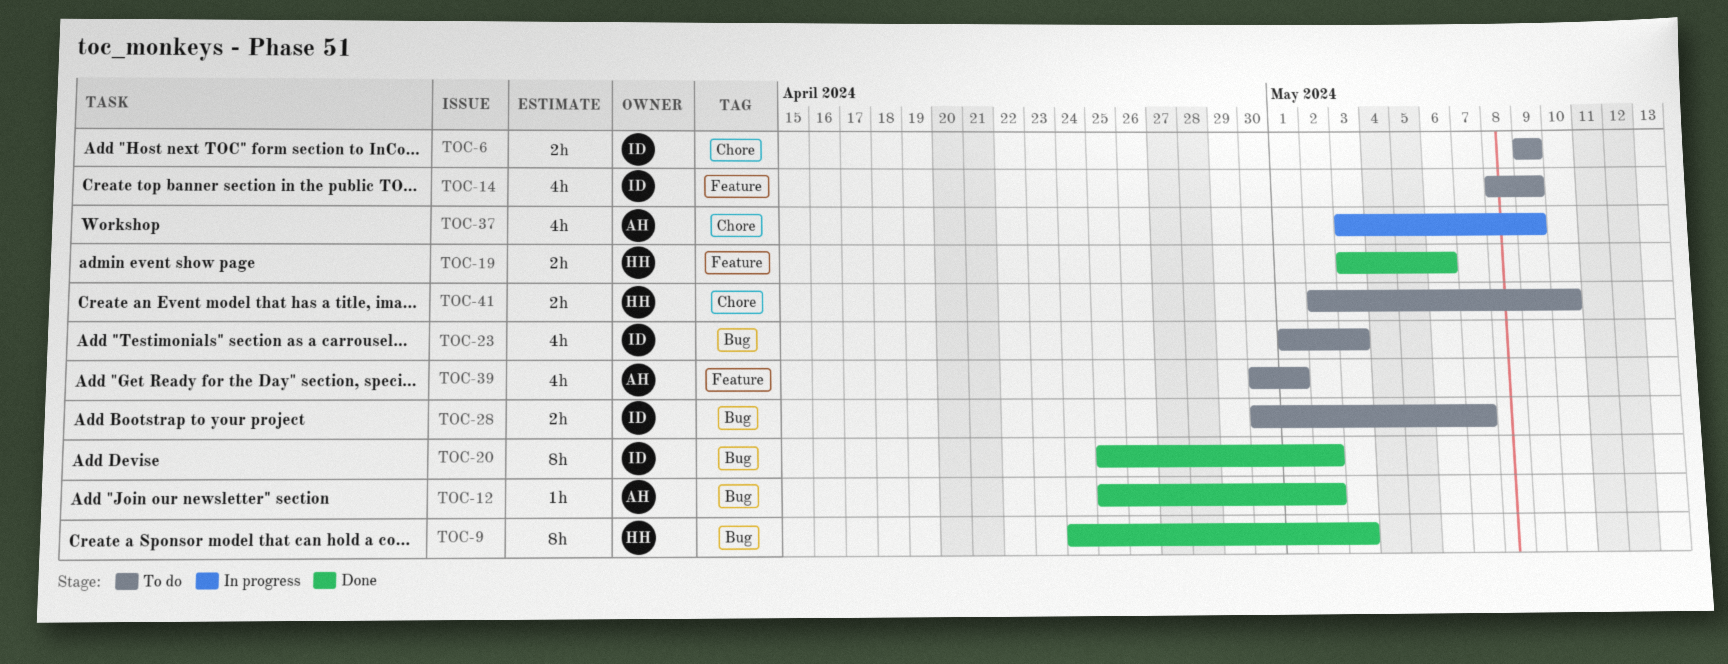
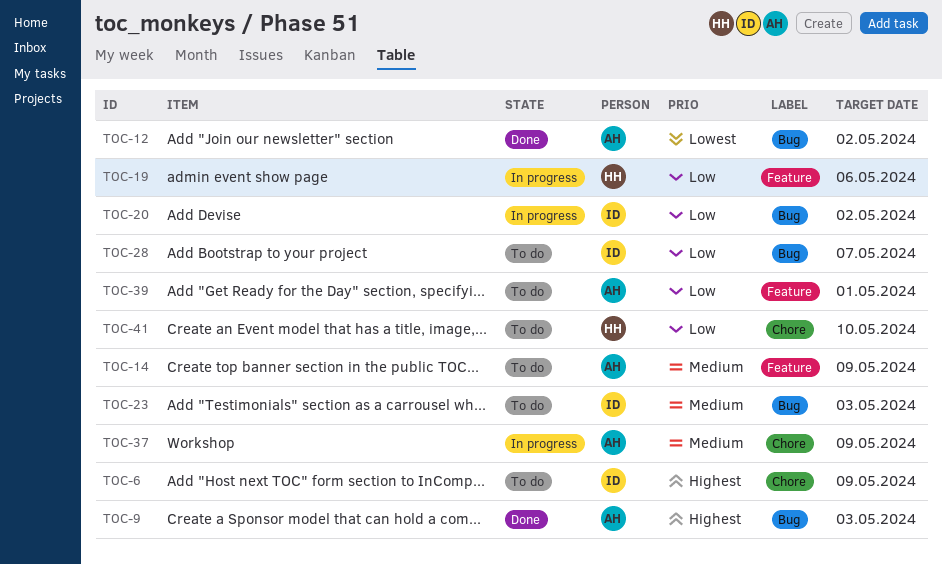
TOC-9, owner: HH -> AH
TOC-14, owner: ID -> AH
TOC-19, status: Done -> In progress
TOC-20, status: Done -> In progress

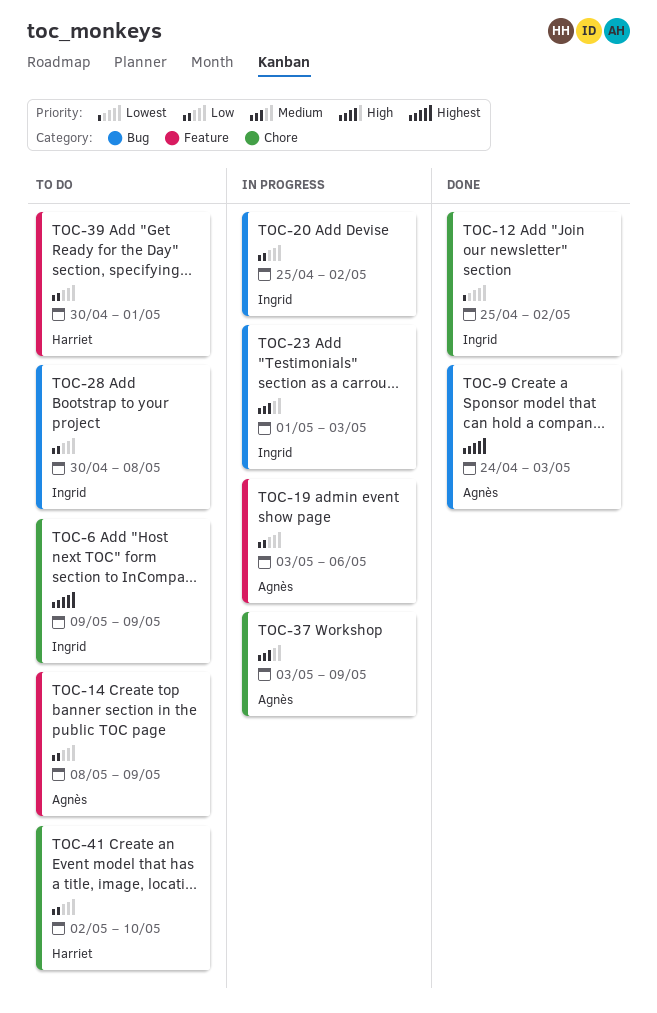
TOC-12, owner: Agnès -> Ingrid
TOC-12, label: Bug -> Chore
TOC-14, priority: Medium -> Low
TOC-19, owner: Harriet -> Agnès
TOC-23, status: To do -> In progress
TOC-28, due: May 7 -> May 8
TOC-39, owner: Agnès -> Harriet

